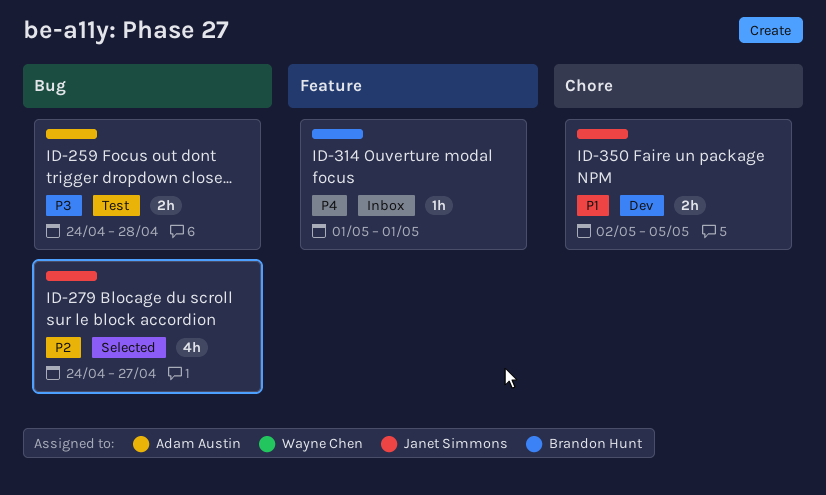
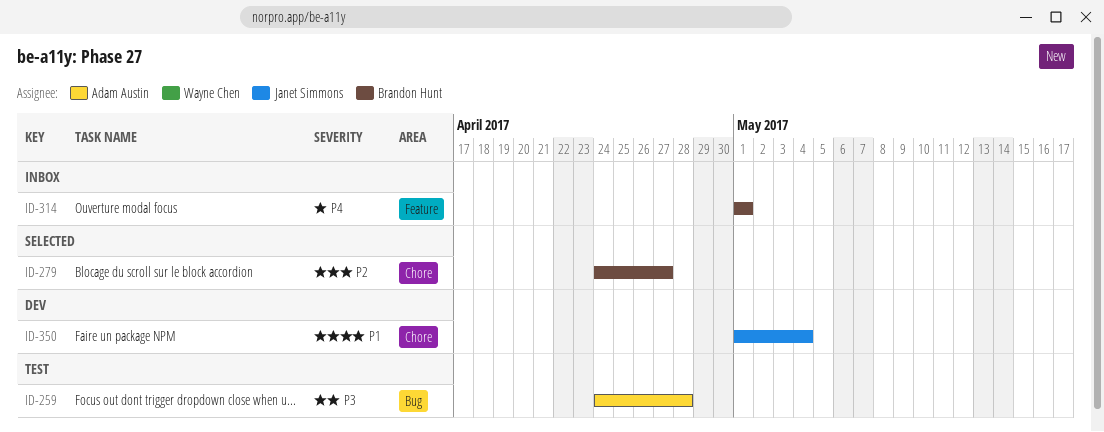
ID-279, owner: Janet Simmons -> Brandon Hunt
ID-279, label: Bug -> Chore
ID-350, start: May 2 -> May 1
ID-350, due: May 5 -> May 4

